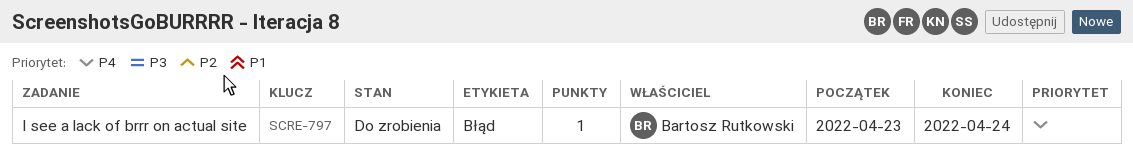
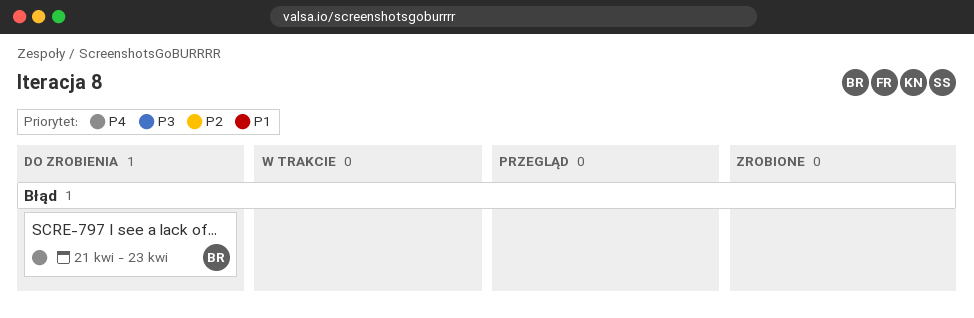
SCRE-797, start: Apr 23 -> Apr 21
SCRE-797, due: Apr 24 -> Apr 23

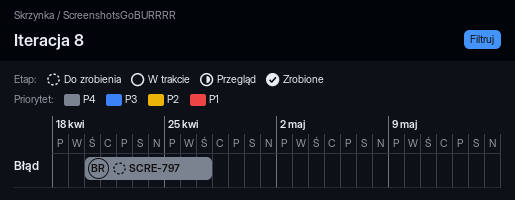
SCRE-797, start: Apr 21 -> Apr 20
SCRE-797, due: Apr 23 -> Apr 27

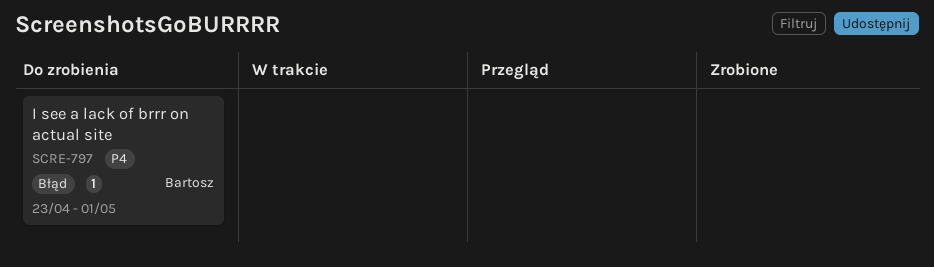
SCRE-797, start: Apr 20 -> Apr 23
SCRE-797, due: Apr 27 -> May 1

